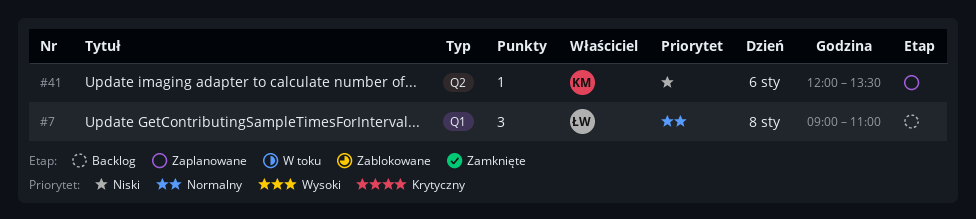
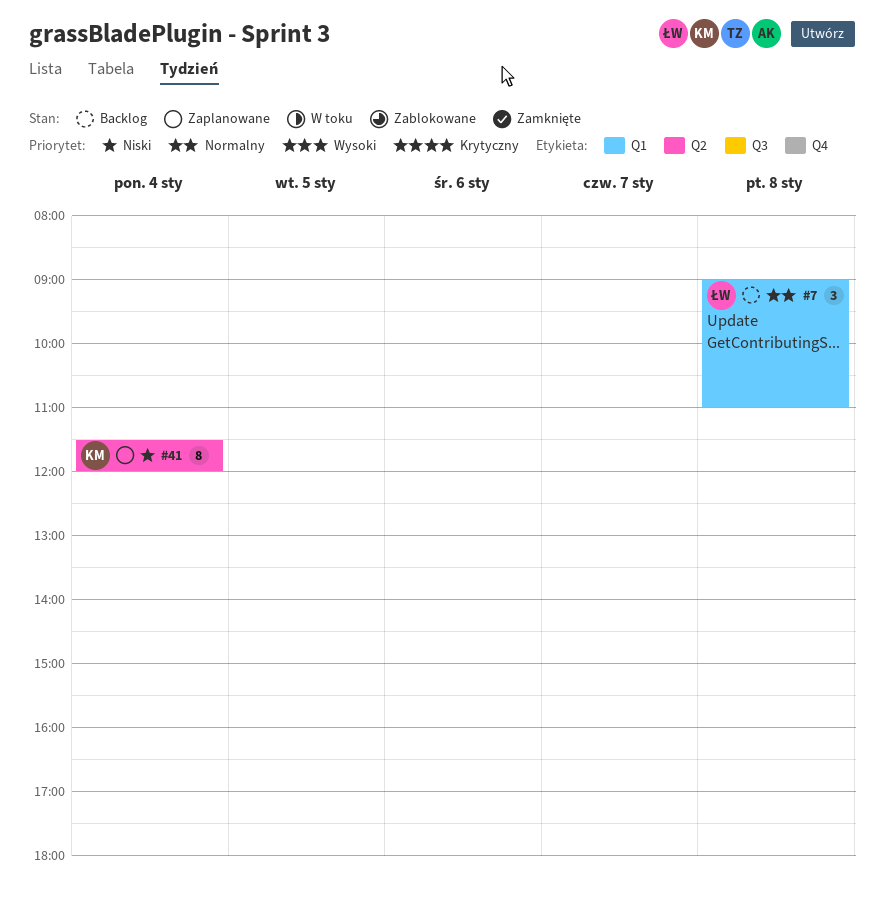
#41, estimate: 1 -> 8
#41, day: Jan 6 -> Jan 4
#41, begins: 12:00 -> 11:30
#41, ends: 13:30 -> 12:00

